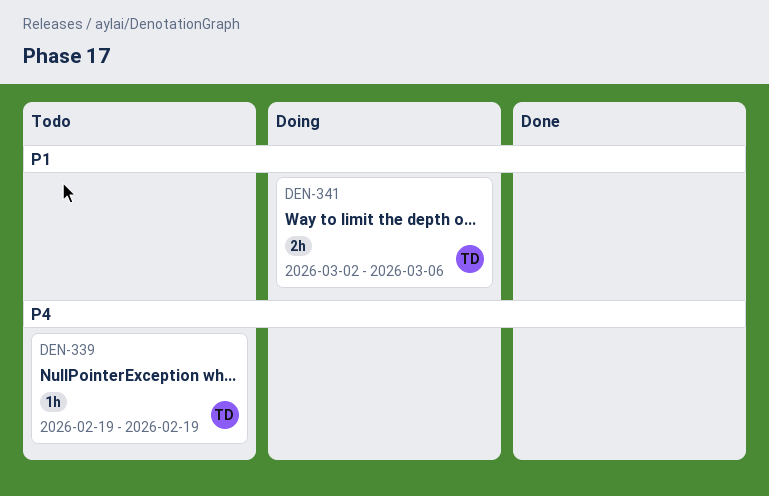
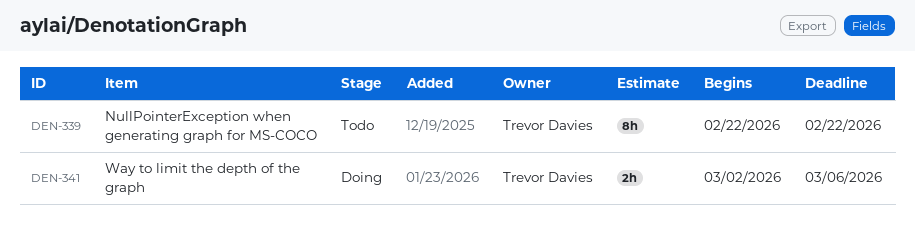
DEN-339, estimate: 1h -> 8h
DEN-339, start: Feb 19 -> Feb 22
DEN-339, due: Feb 19 -> Feb 22

